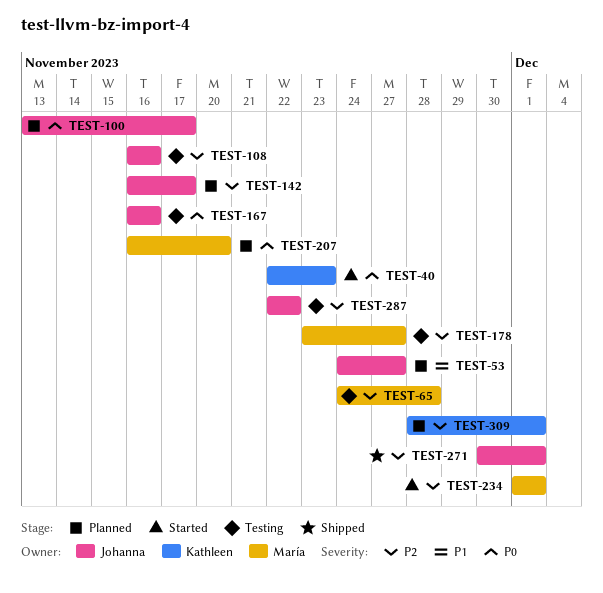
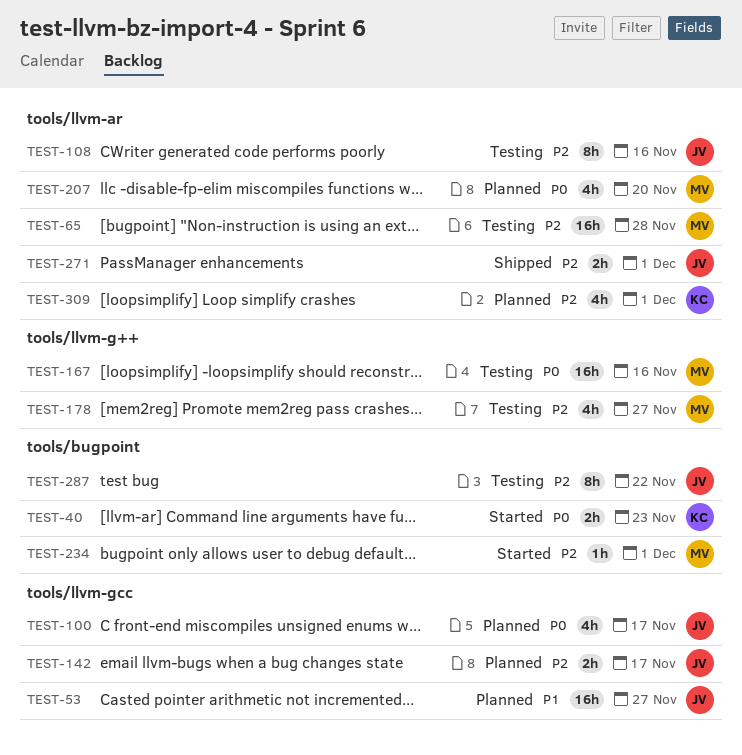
TEST-167, owner: Johanna -> María

